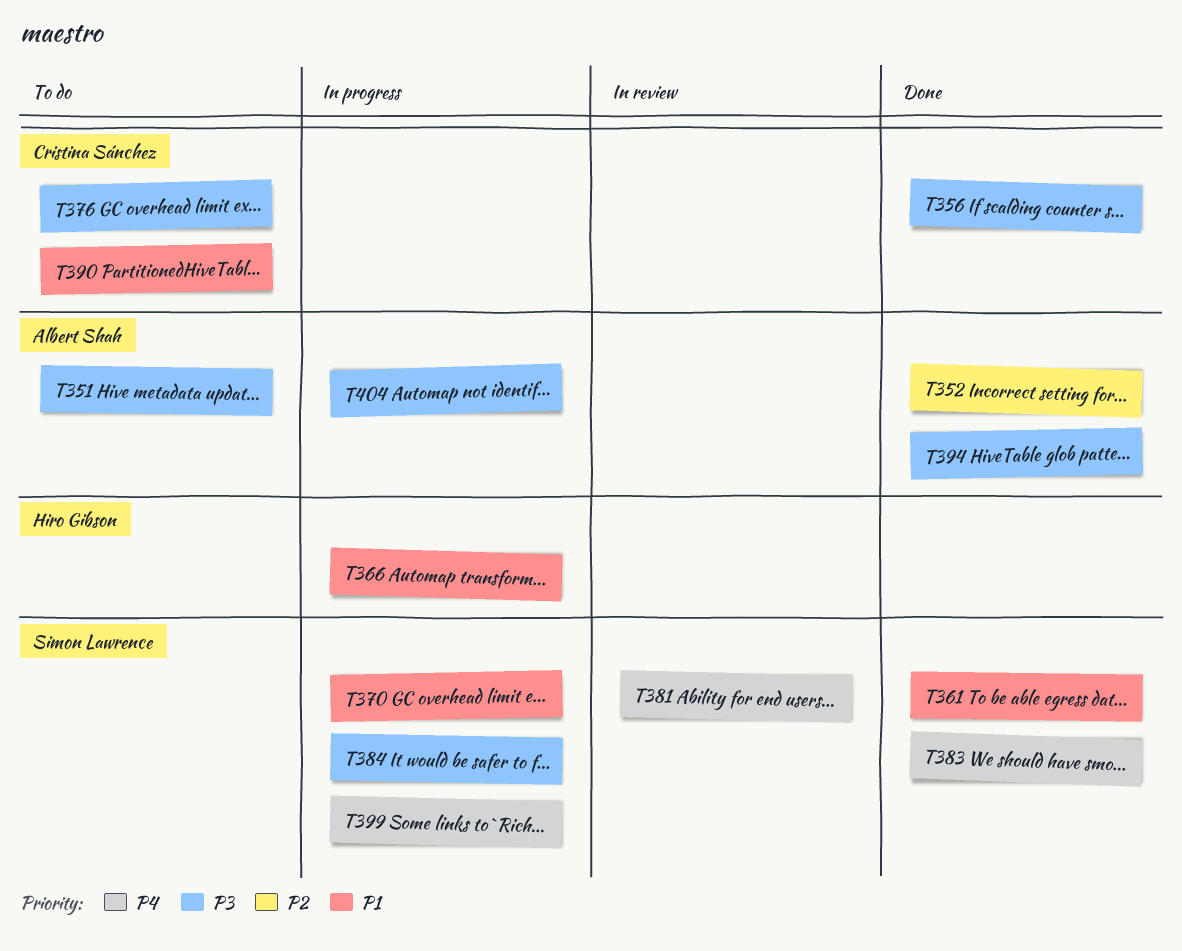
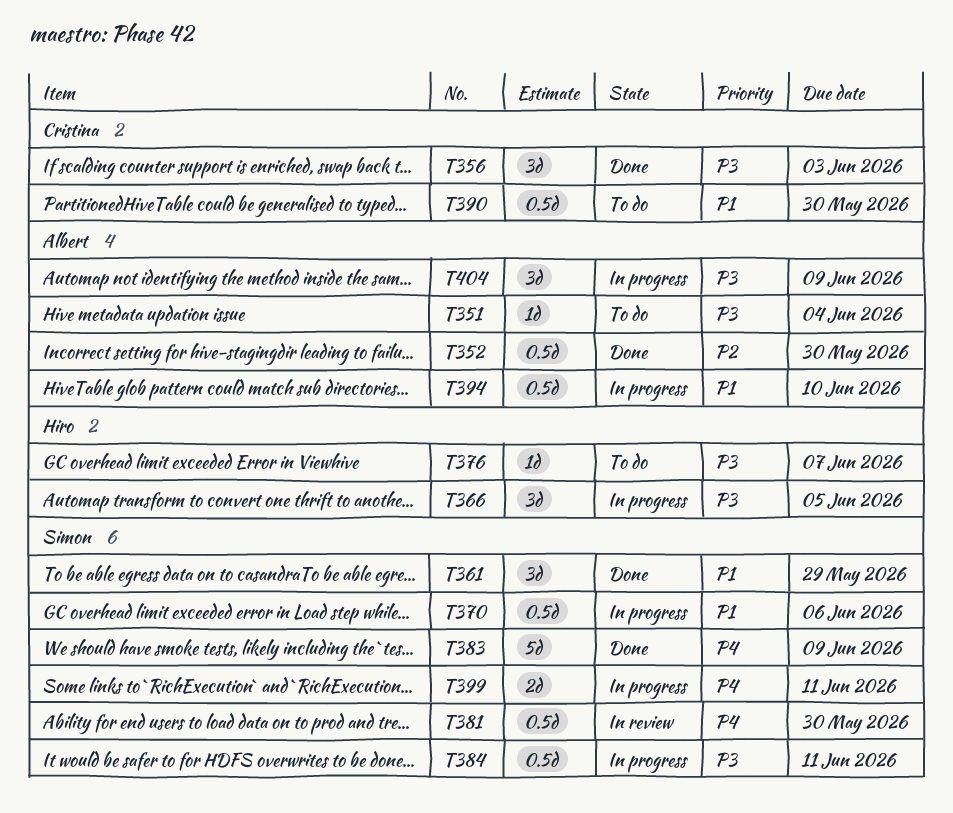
T366, priority: P1 -> P3
T376, owner: Cristina Sánchez -> Hiro Gibson
T394, status: Done -> In progress
T394, priority: P3 -> P1

